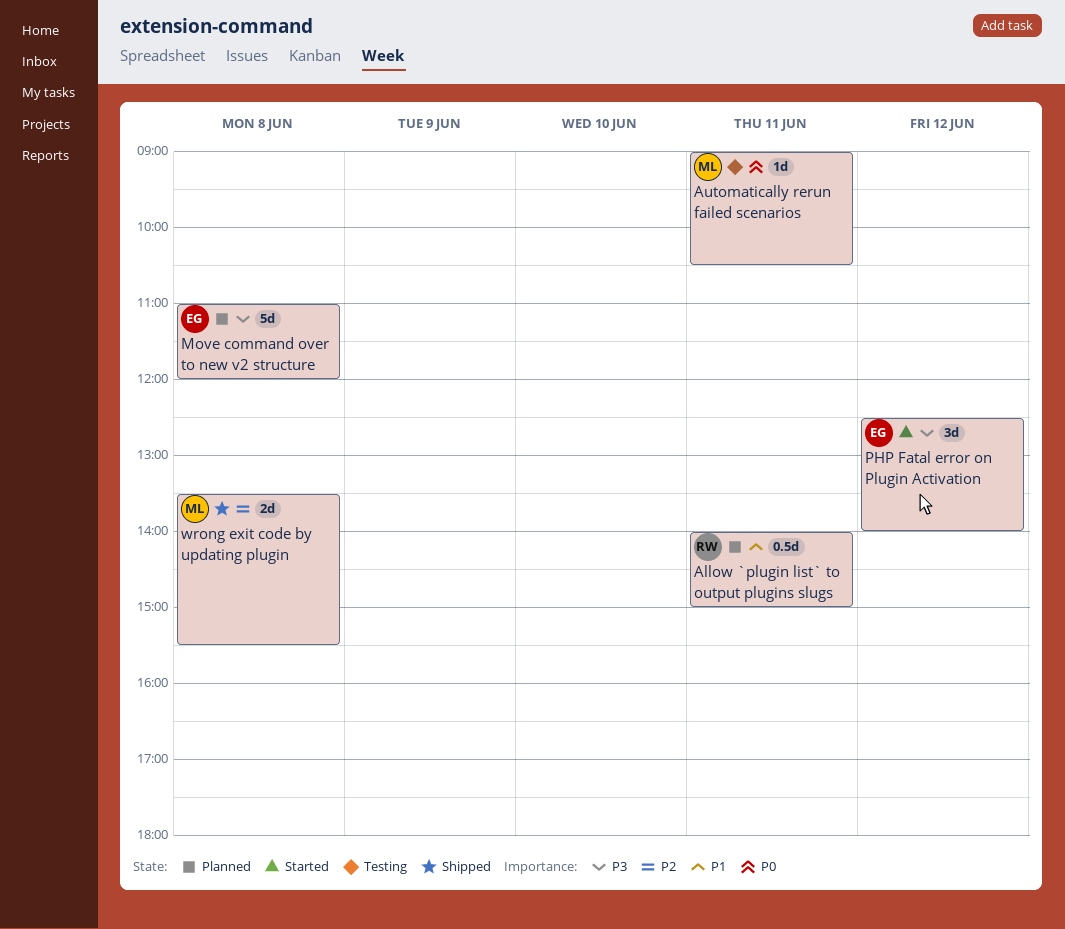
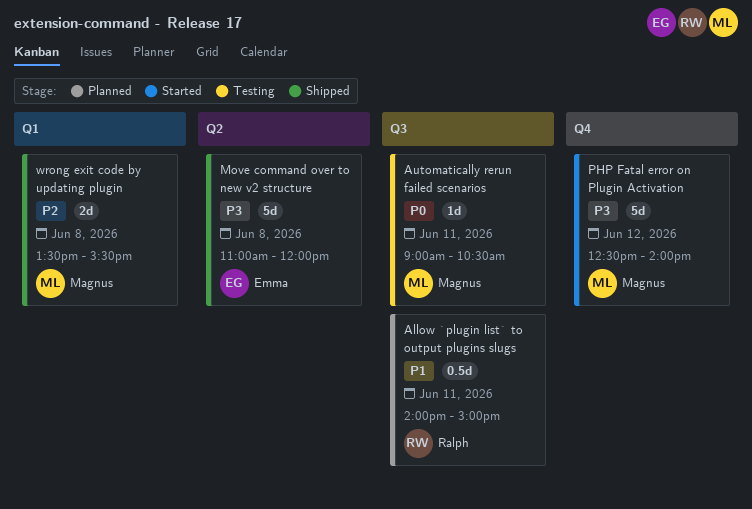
Move command over to new v2 structure, status: Planned -> Shipped
PHP Fatal error on Plugin Activation, owner: Emma -> Magnus
PHP Fatal error on Plugin Activation, estimate: 3d -> 5d

